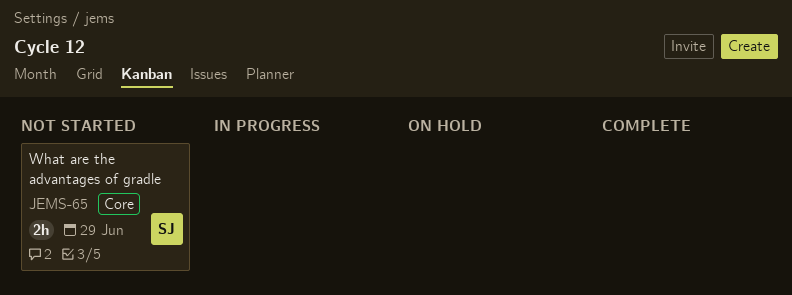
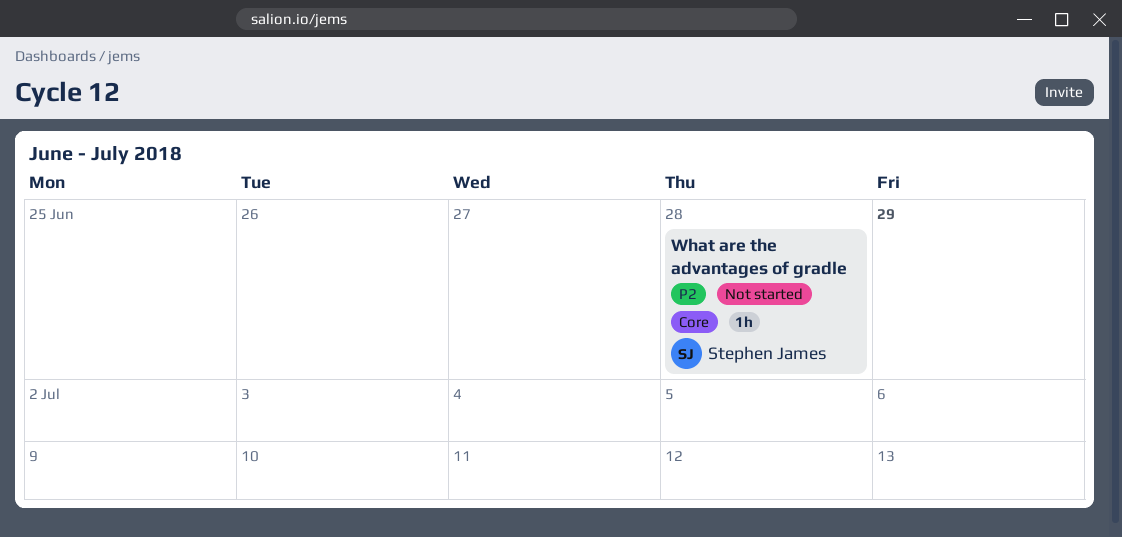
What are the advantages of gradle, estimate: 2h -> 1h
What are the advantages of gradle, due: Jun 29 -> Jun 28

